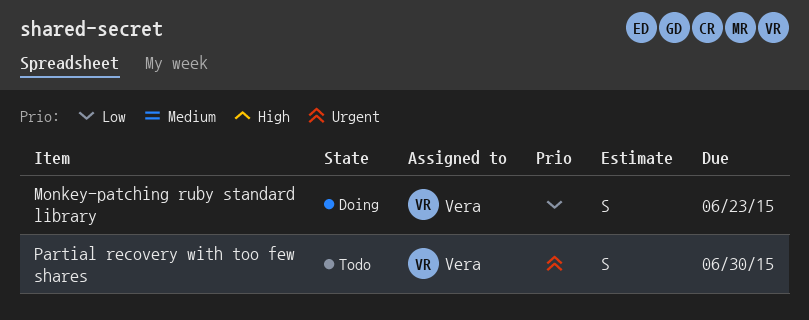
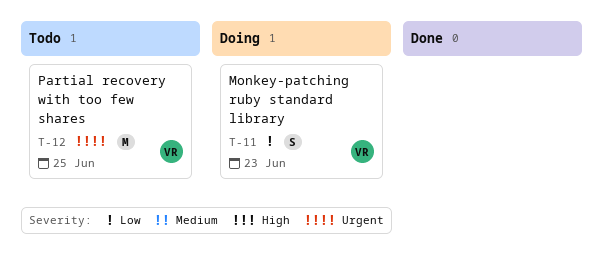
Partial recovery with too few shares, estimate: S -> M
Partial recovery with too few shares, due: Jun 30 -> Jun 25

